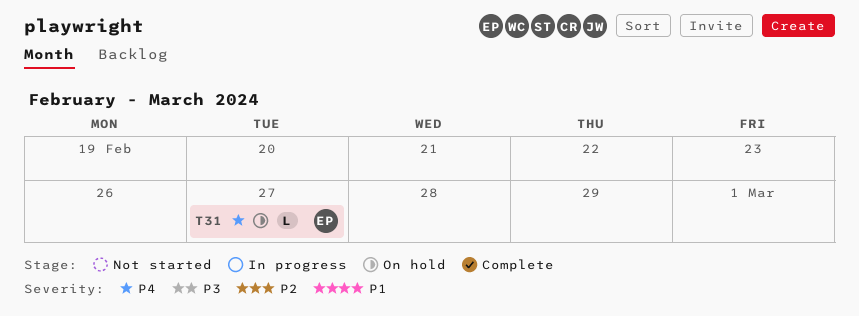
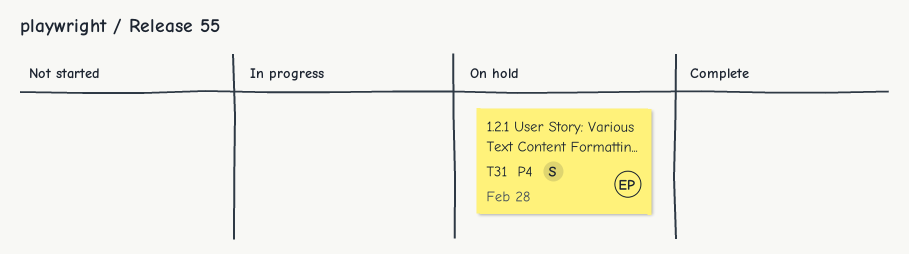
T31, estimate: L -> S
T31, due: Feb 27 -> Feb 28

